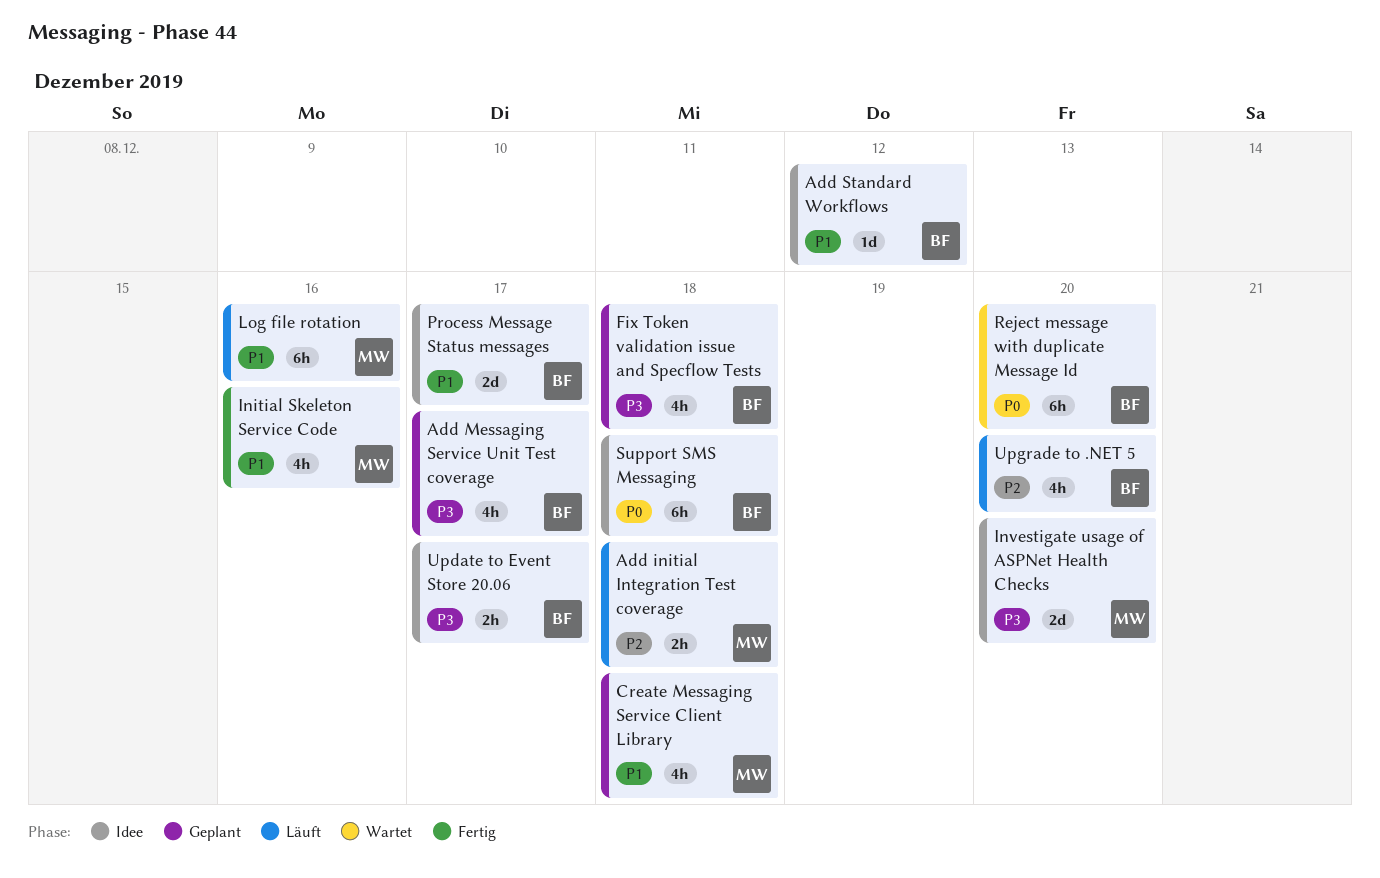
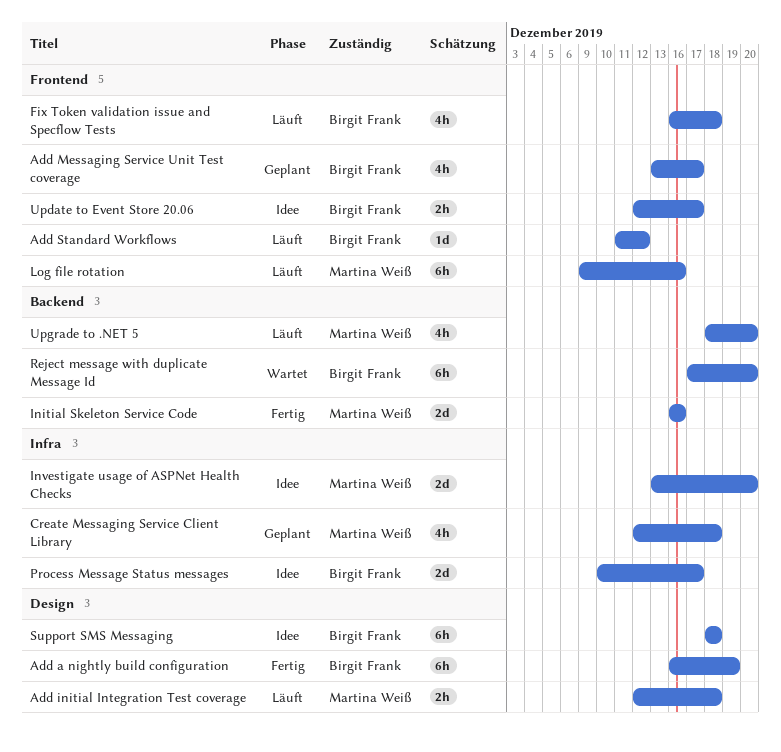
Add a nightly build configuration: none -> present
Add Standard Workflows, status: Idee -> Läuft
Fix Token validation issue and Specflow Tests, status: Geplant -> Läuft
Initial Skeleton Service Code, estimate: 4h -> 2d
Upgrade to .NET 5, owner: Birgit Frank -> Martina Weiß

